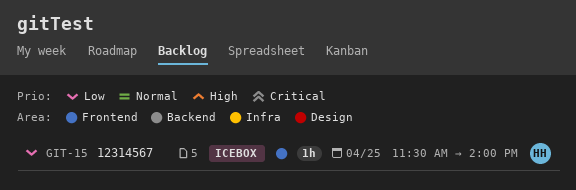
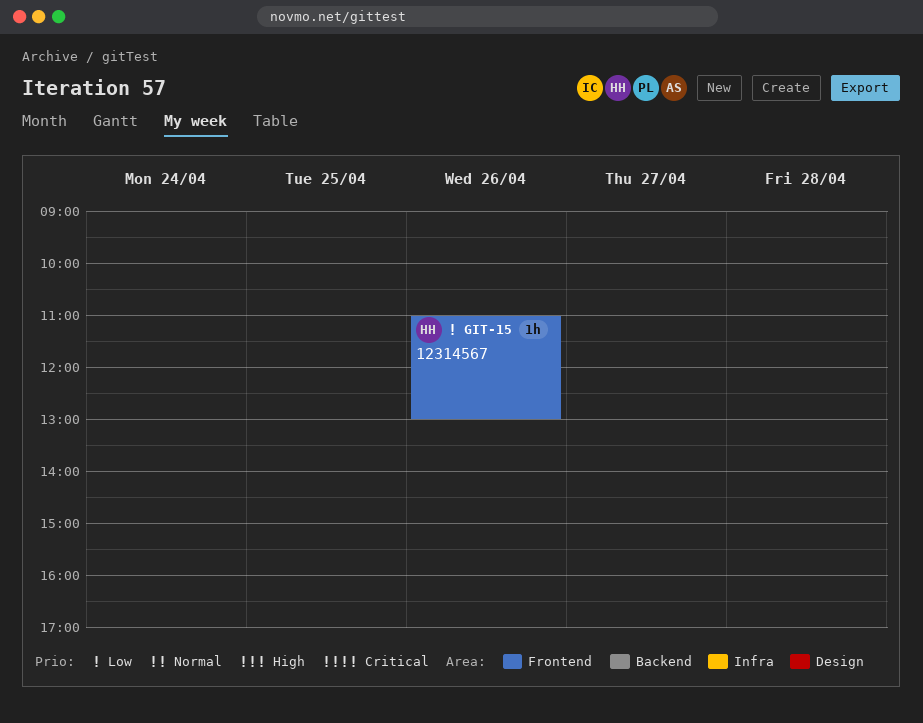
GIT-15, day: Apr 25 -> Apr 26
GIT-15, begins: 11:30 -> 11:00
GIT-15, ends: 14:00 -> 13:00

